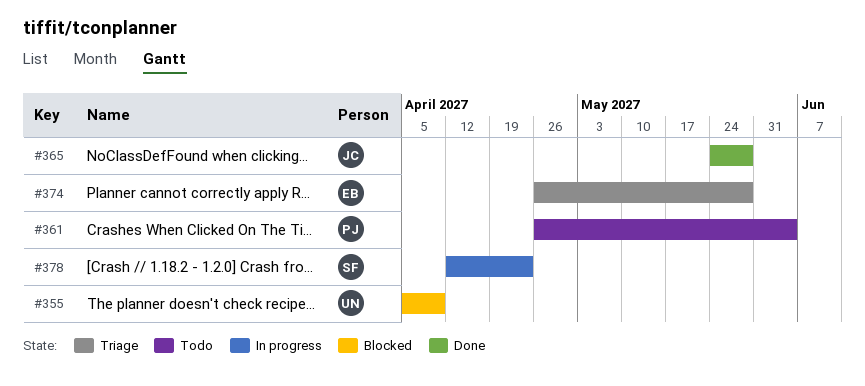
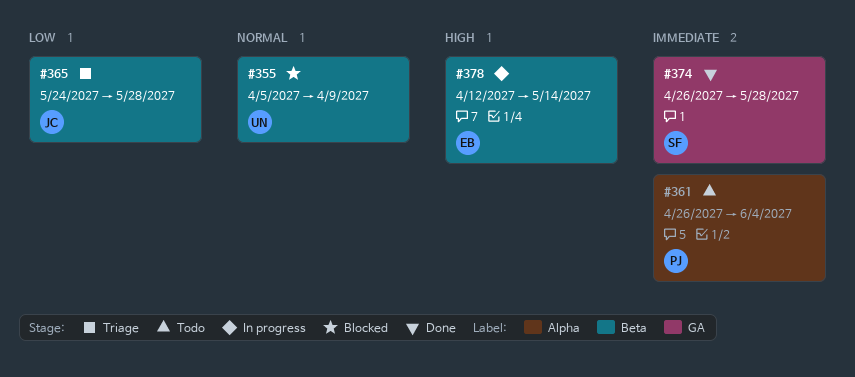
#365, status: Done -> Triage
#374, status: Triage -> Done
#374, owner: EB -> SF
#378, owner: SF -> EB
#378, due: Apr 23 -> May 14

